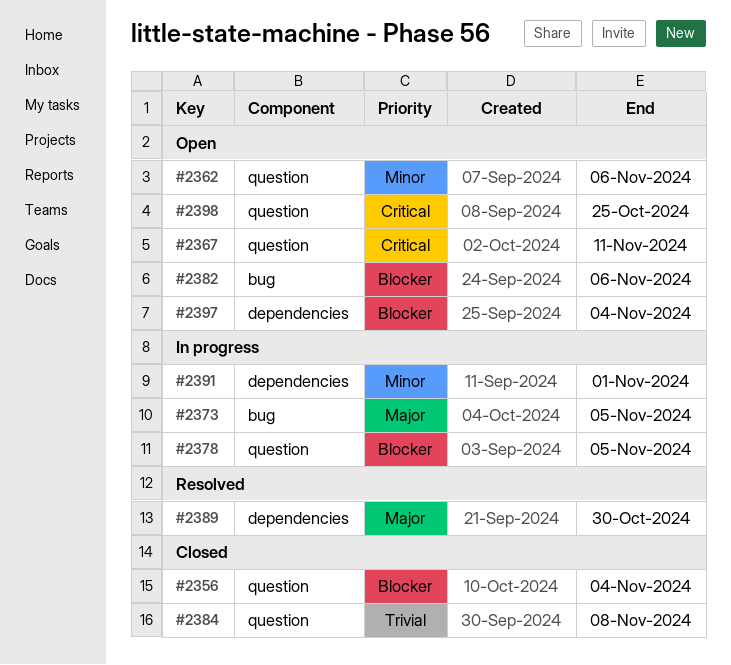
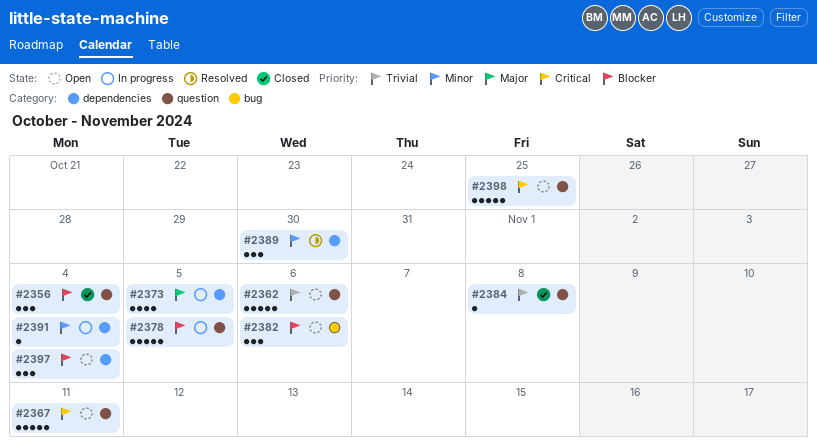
#2362, priority: Minor -> Trivial
#2373, label: bug -> dependencies
#2389, priority: Major -> Minor
#2391, due: Nov 1 -> Nov 4

